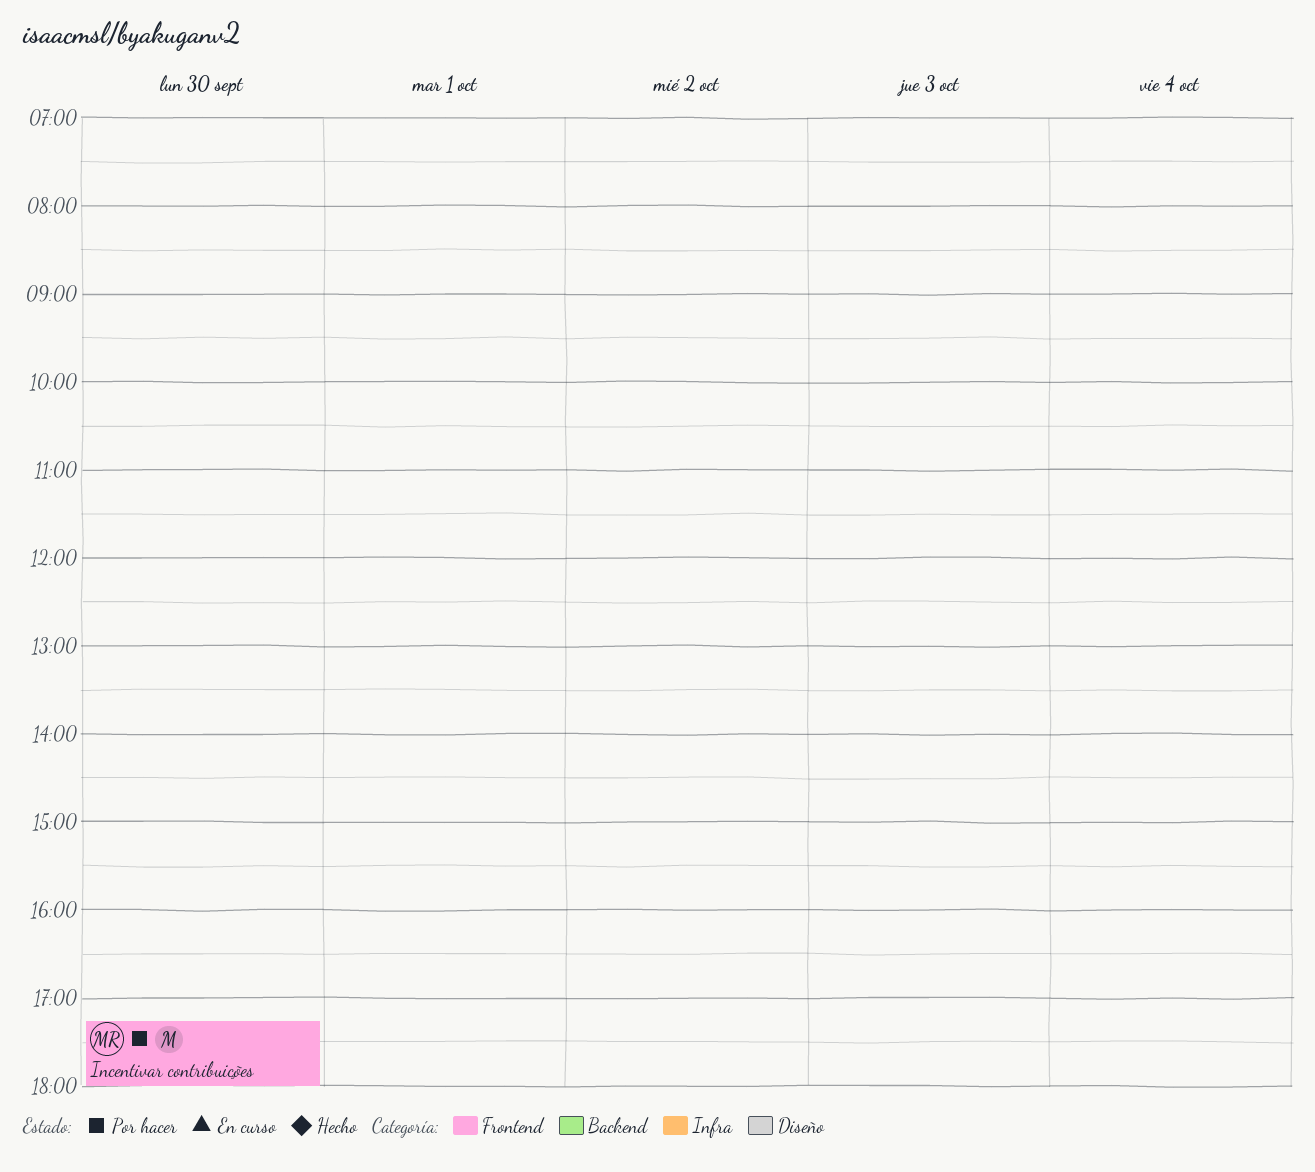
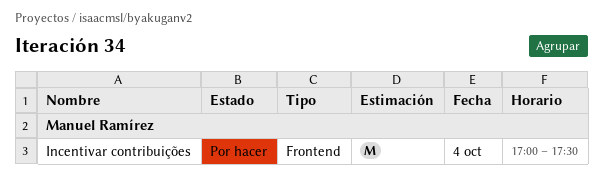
Incentivar contribuições, day: Sep 30 -> Oct 4
Incentivar contribuições, begins: 17:15 -> 17:00
Incentivar contribuições, ends: 18:00 -> 17:30

